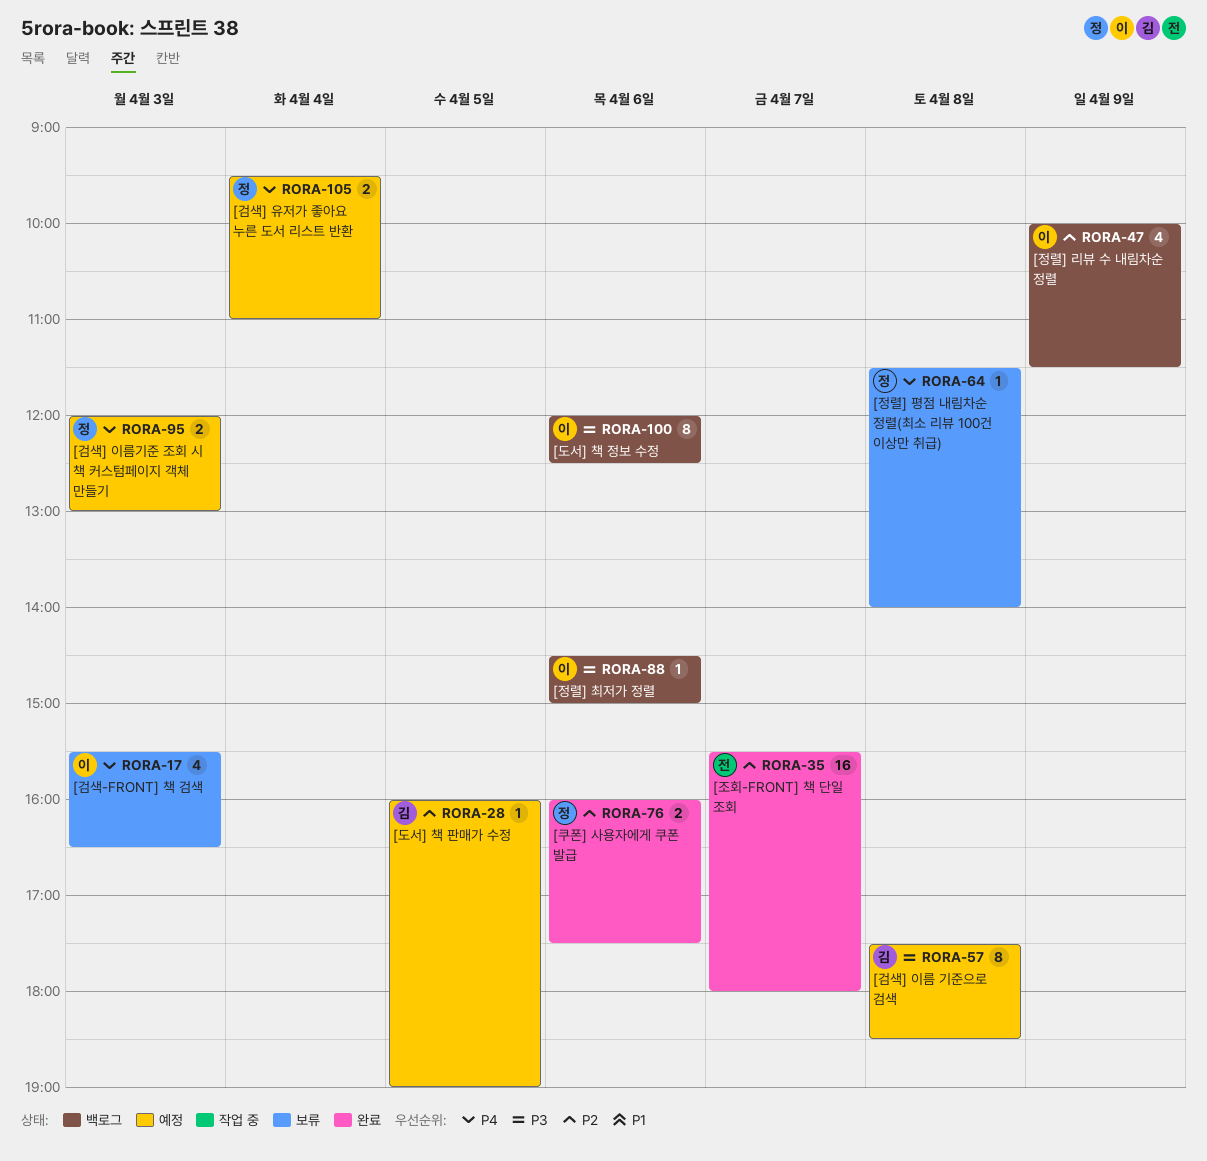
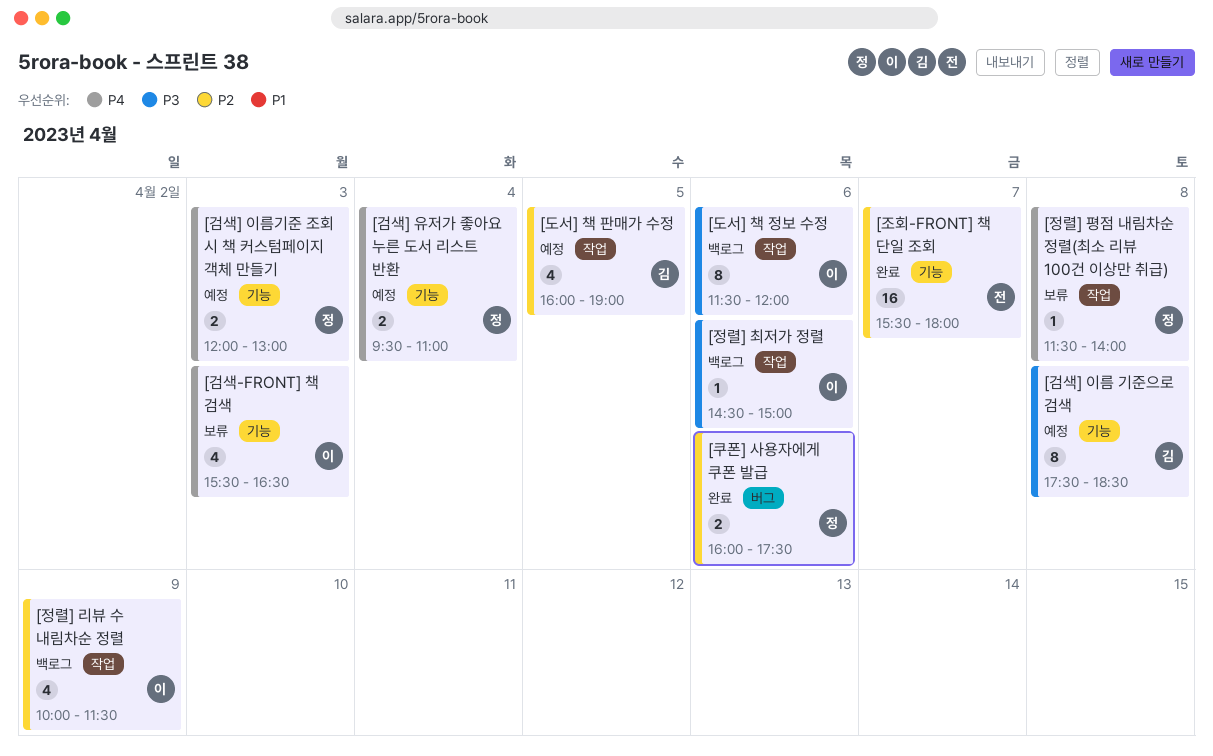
[도서] 책 정보 수정, begins: 12:00 -> 11:30
[도서] 책 정보 수정, ends: 12:30 -> 12:00
[도서] 책 판매가 수정, estimate: 1 -> 4

